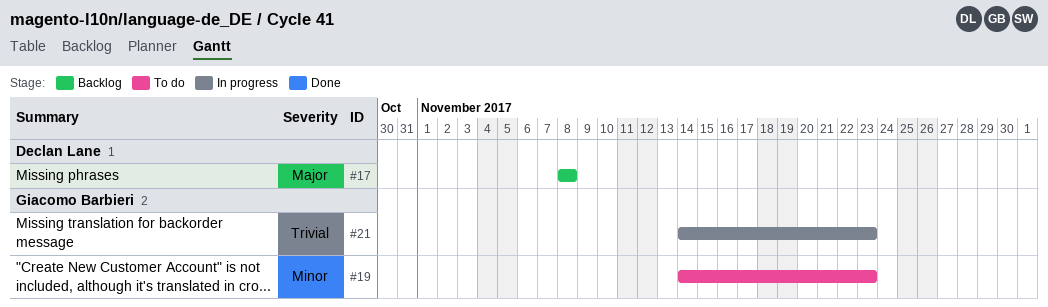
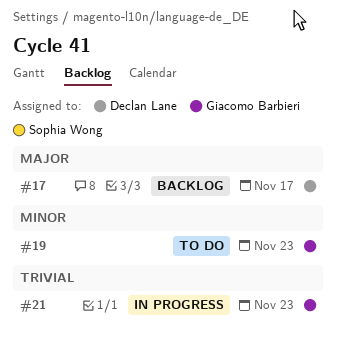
#17, due: Nov 8 -> Nov 17

